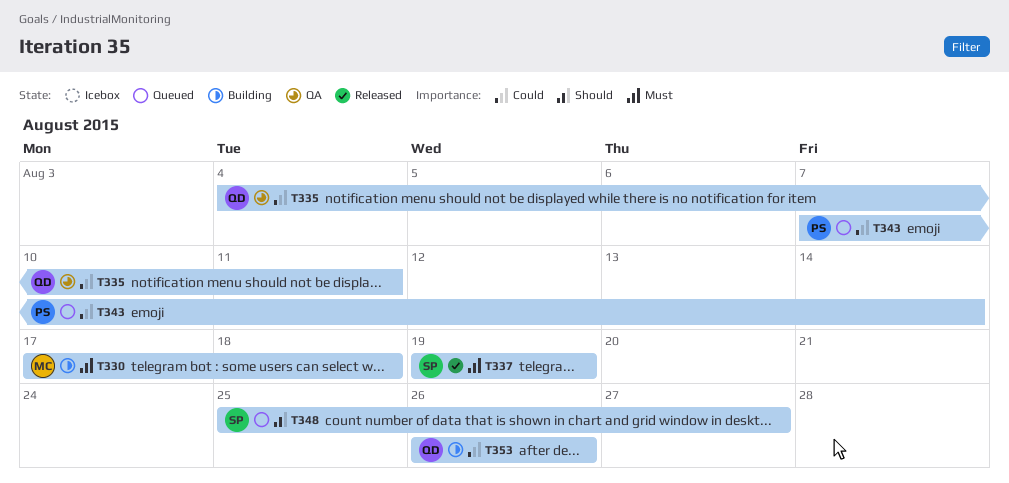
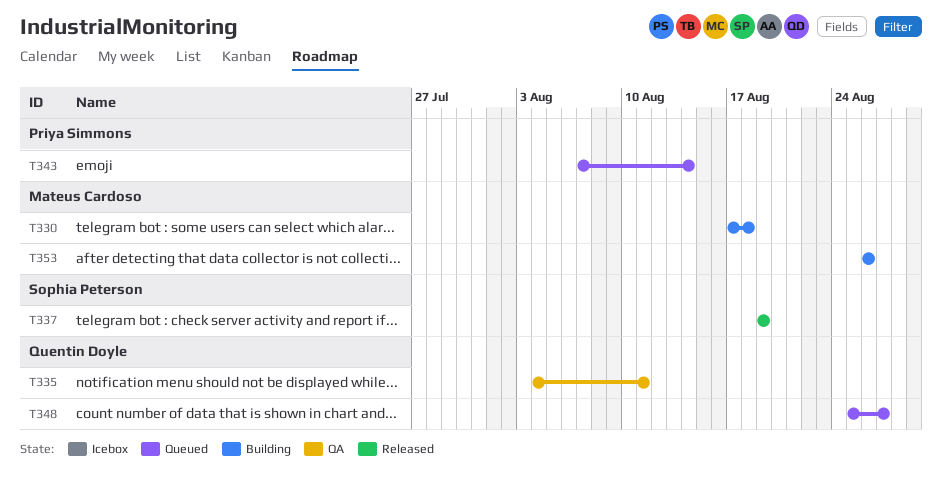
T348, owner: Sophia Peterson -> Quentin Doyle
T353, owner: Quentin Doyle -> Mateus Cardoso

